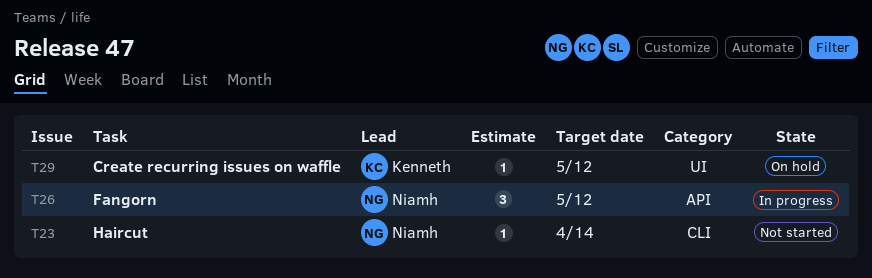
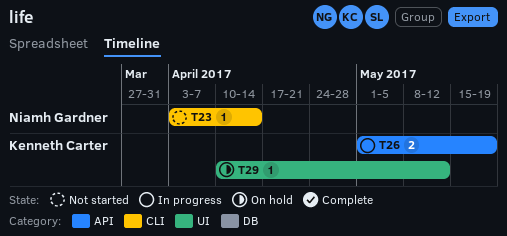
T26, owner: Niamh Gardner -> Kenneth Carter
T26, estimate: 3 -> 2
T26, due: May 12 -> May 19

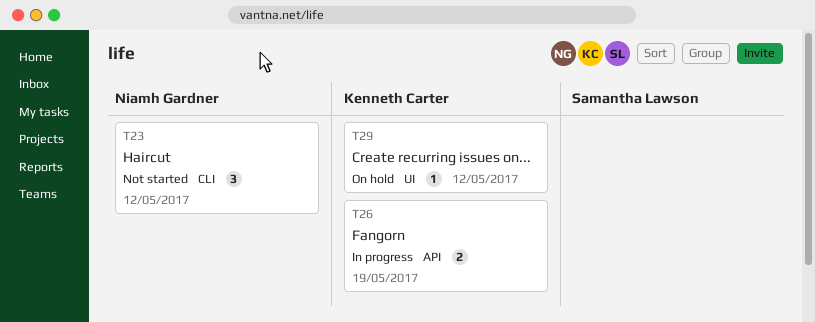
T23, estimate: 1 -> 3
T23, due: Apr 14 -> May 12

